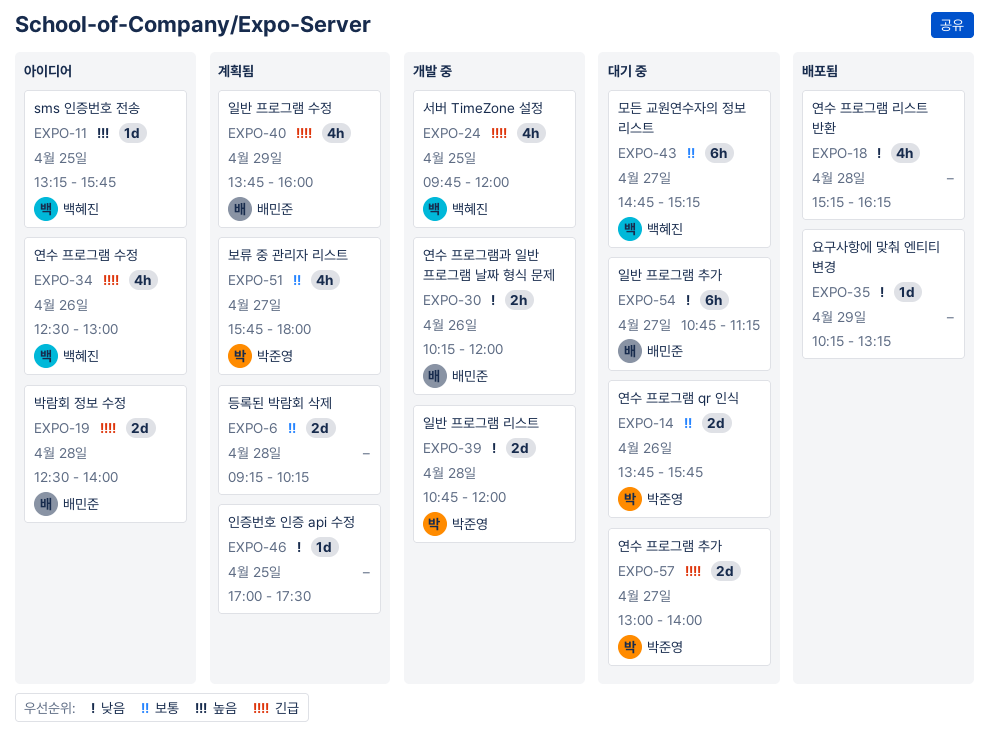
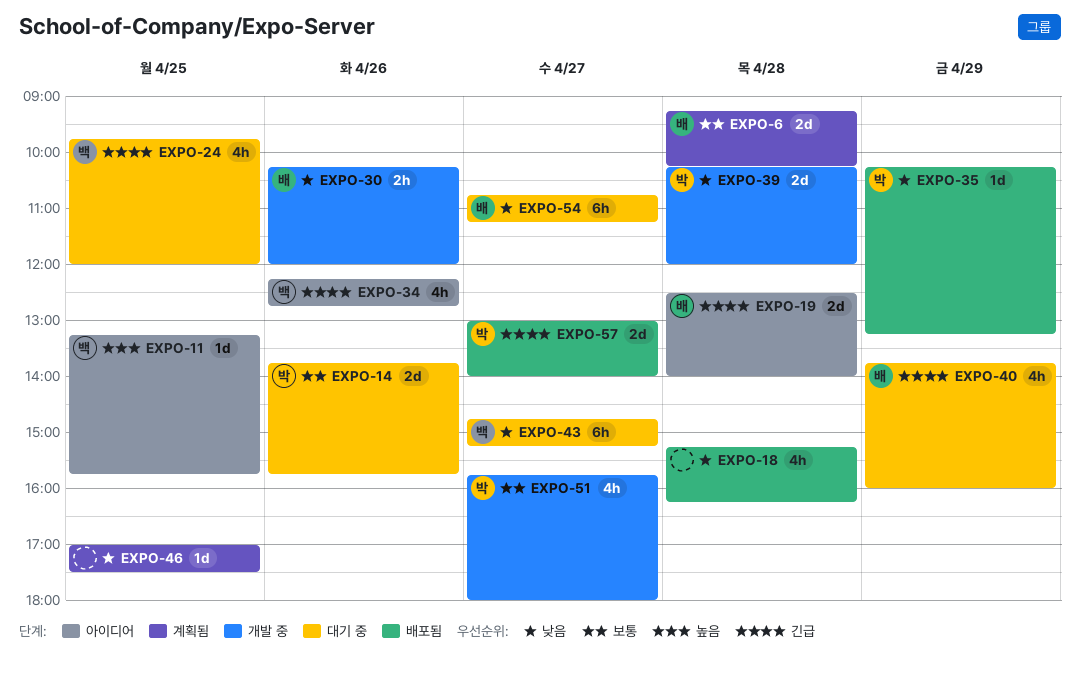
EXPO-6, owner: none -> 배민준
EXPO-24, status: 개발 중 -> 대기 중
EXPO-34, begins: 12:30 -> 12:15
EXPO-34, ends: 13:00 -> 12:45
EXPO-35, owner: none -> 박준영
EXPO-39, begins: 10:45 -> 10:15
EXPO-40, status: 계획됨 -> 대기 중
EXPO-43, priority: 보통 -> 낮음
EXPO-51, status: 계획됨 -> 개발 중
EXPO-57, status: 대기 중 -> 배포됨

